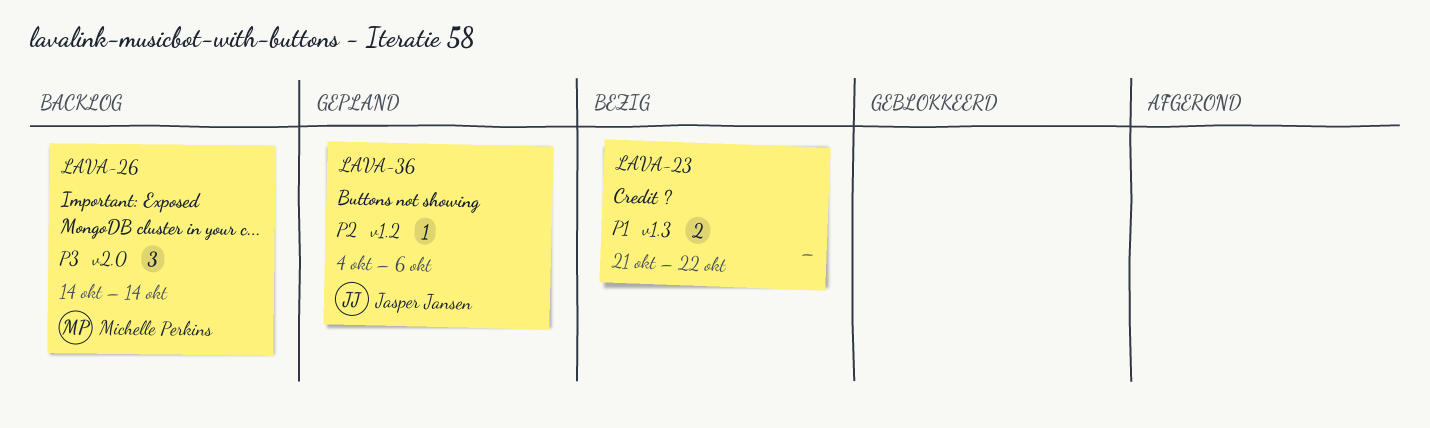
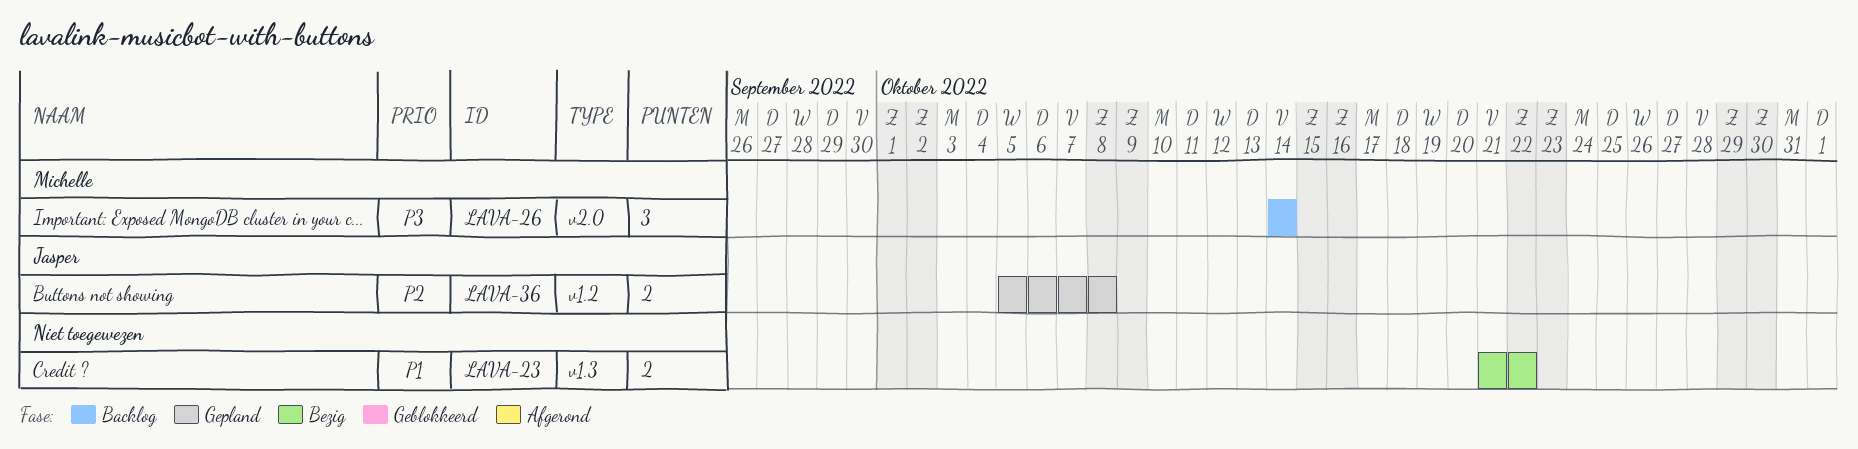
LAVA-36, estimate: 1 -> 2
LAVA-36, start: Oct 4 -> Oct 5
LAVA-36, due: Oct 6 -> Oct 8

